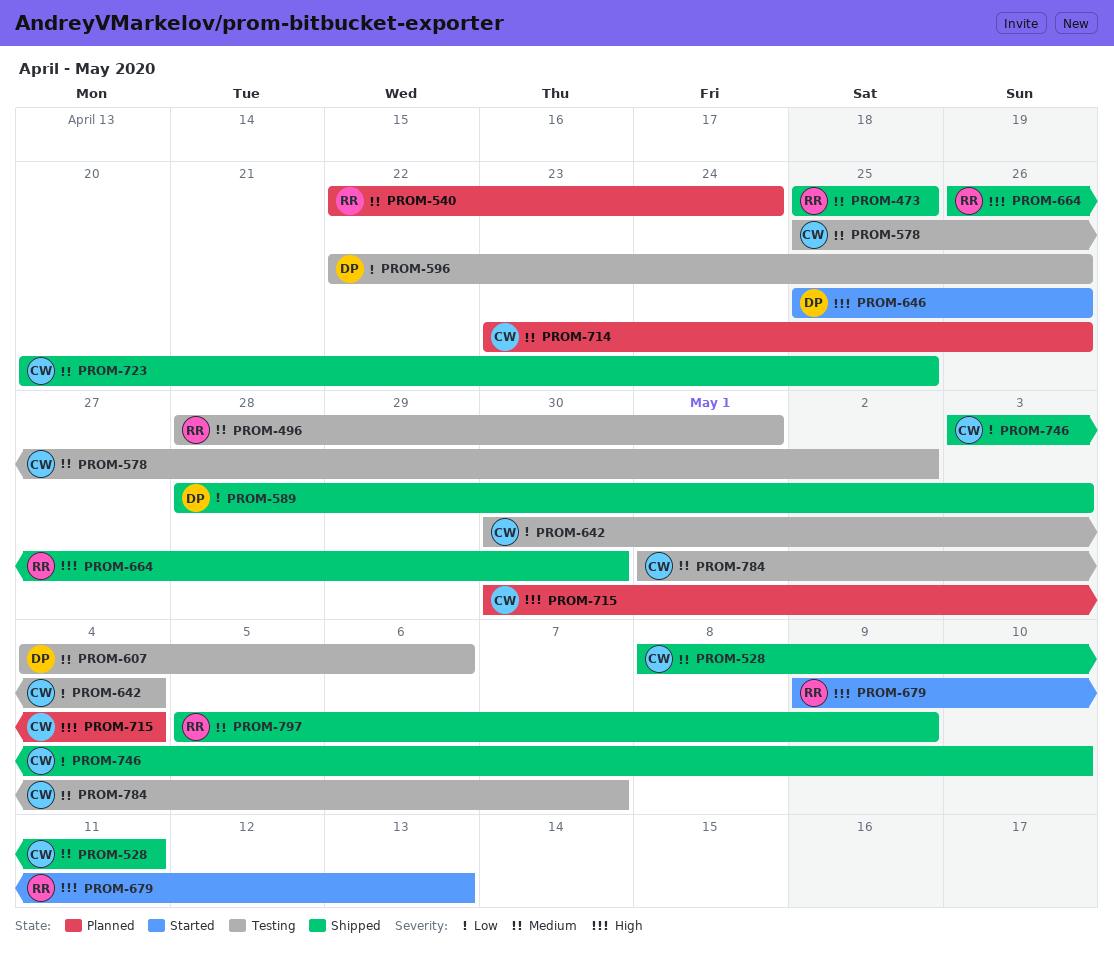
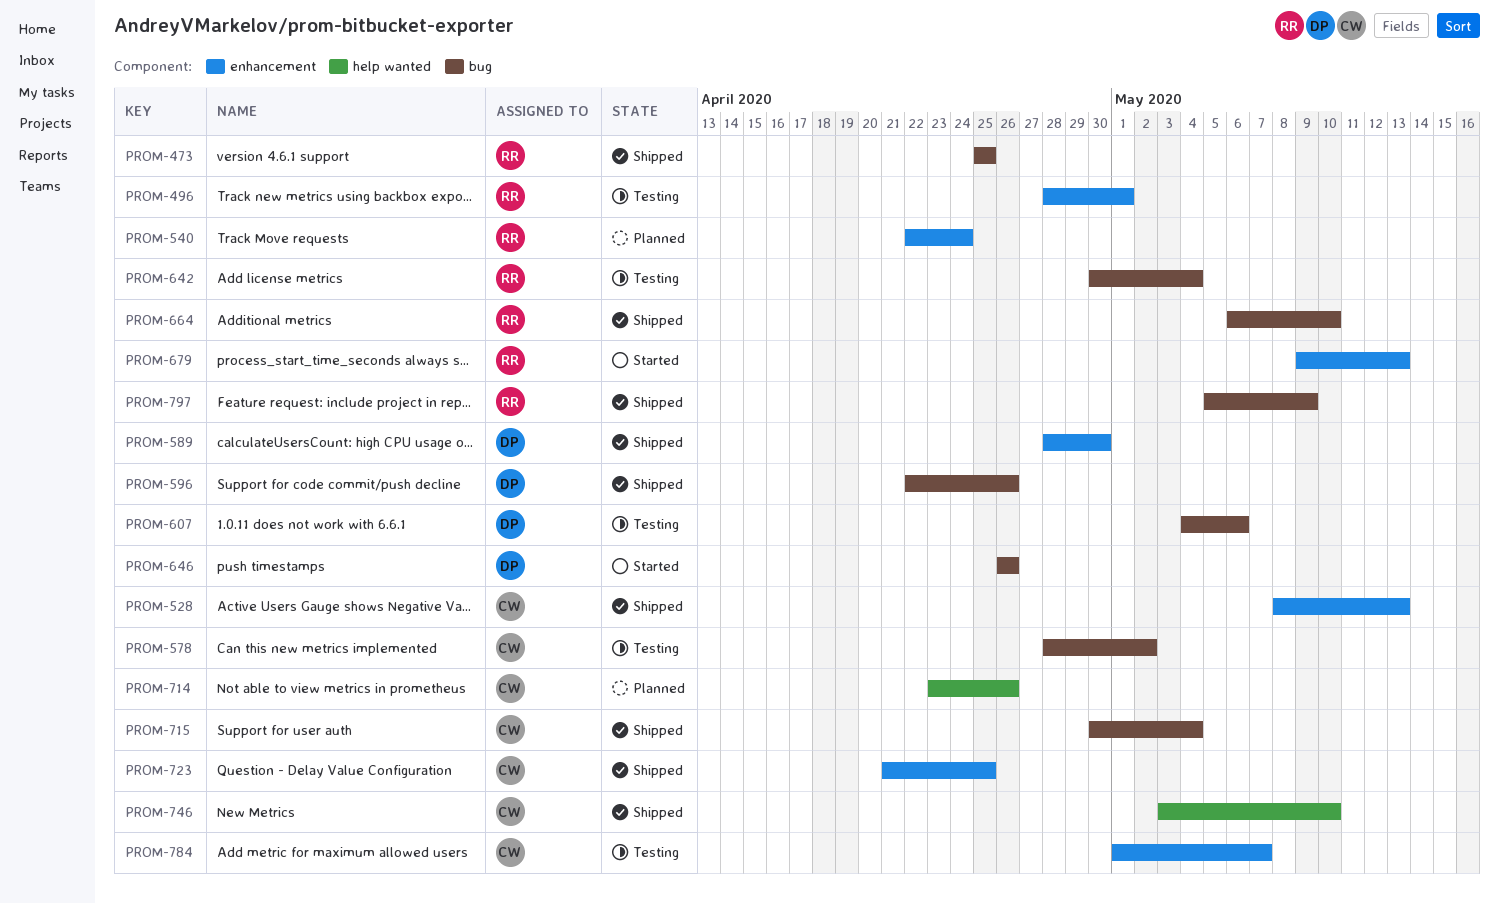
PROM-528, due: May 11 -> May 13
PROM-578, start: Apr 25 -> Apr 28
PROM-589, due: May 3 -> Apr 30
PROM-596, status: Testing -> Shipped
PROM-642, owner: CW -> RR
PROM-646, start: Apr 25 -> Apr 26
PROM-664, start: Apr 26 -> May 6
PROM-664, due: Apr 30 -> May 10
PROM-715, status: Planned -> Shipped
PROM-723, start: Apr 20 -> Apr 21

